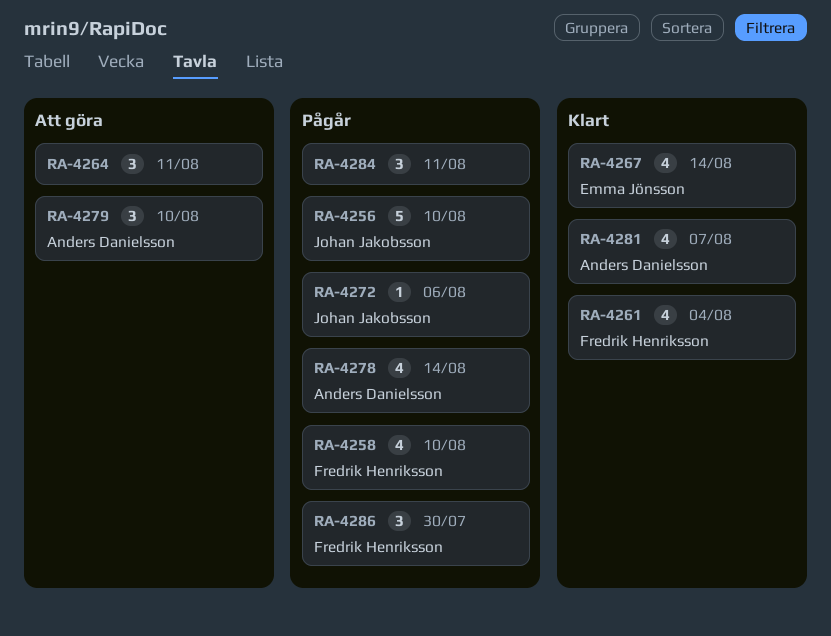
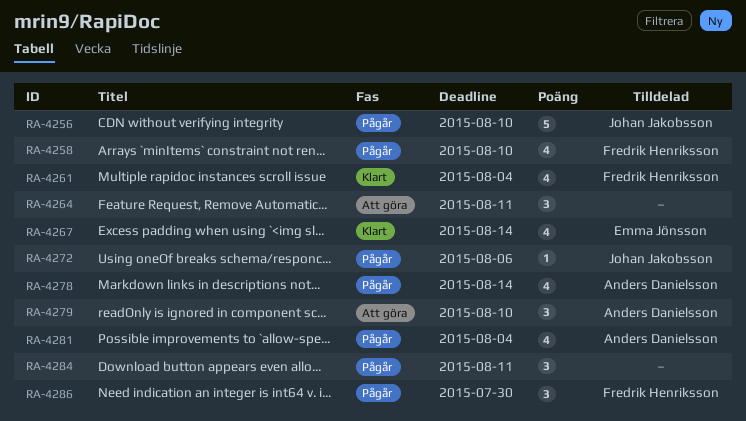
RA-4281, status: Klart -> Pågår
RA-4281, due: Aug 7 -> Aug 4

